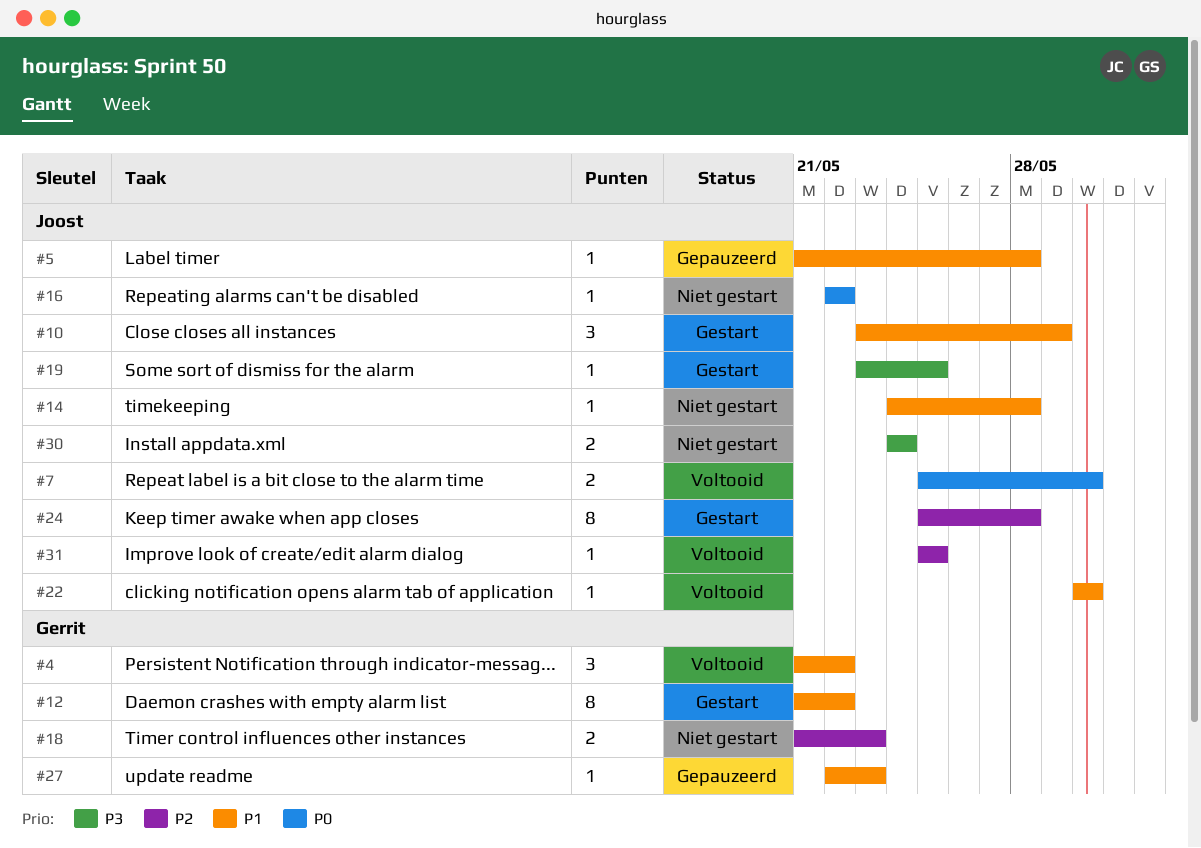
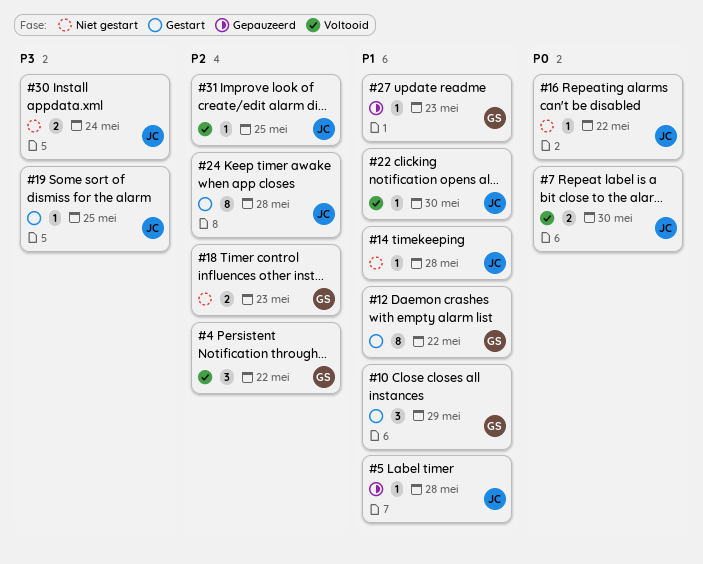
#4, priority: P1 -> P2
#10, owner: Joost -> Gerrit

